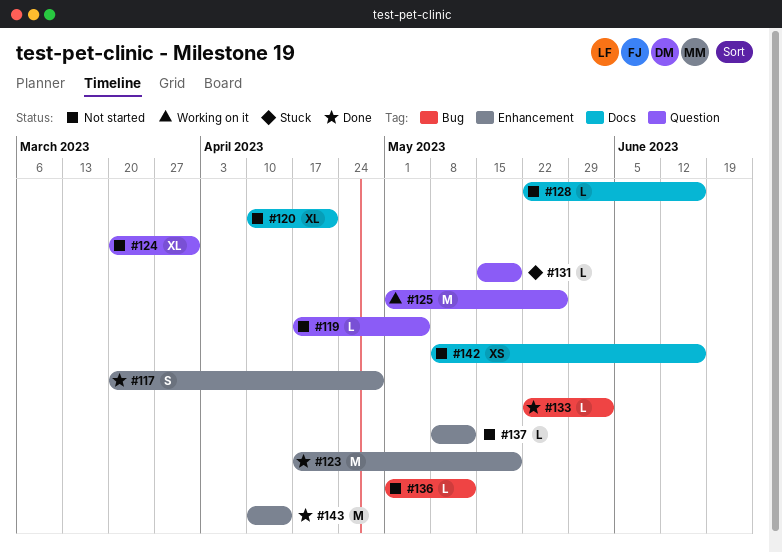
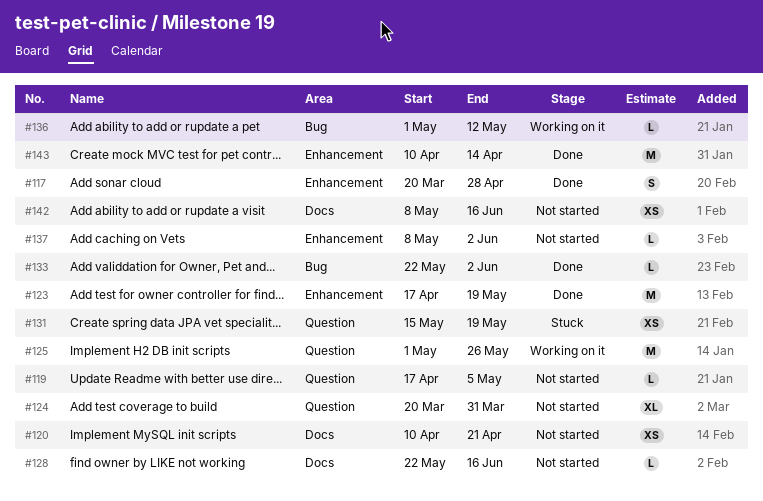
#120, estimate: XL -> XS
#131, estimate: L -> XS
#136, status: Not started -> Working on it
#137, due: May 12 -> Jun 2

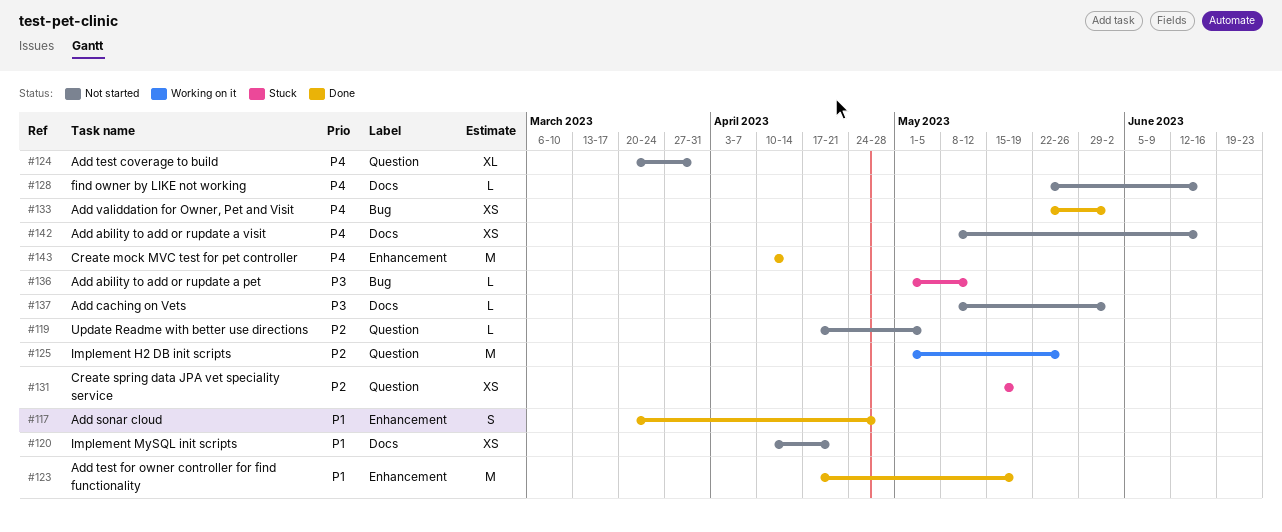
#133, estimate: L -> XS
#136, status: Working on it -> Stuck
#137, label: Enhancement -> Docs

